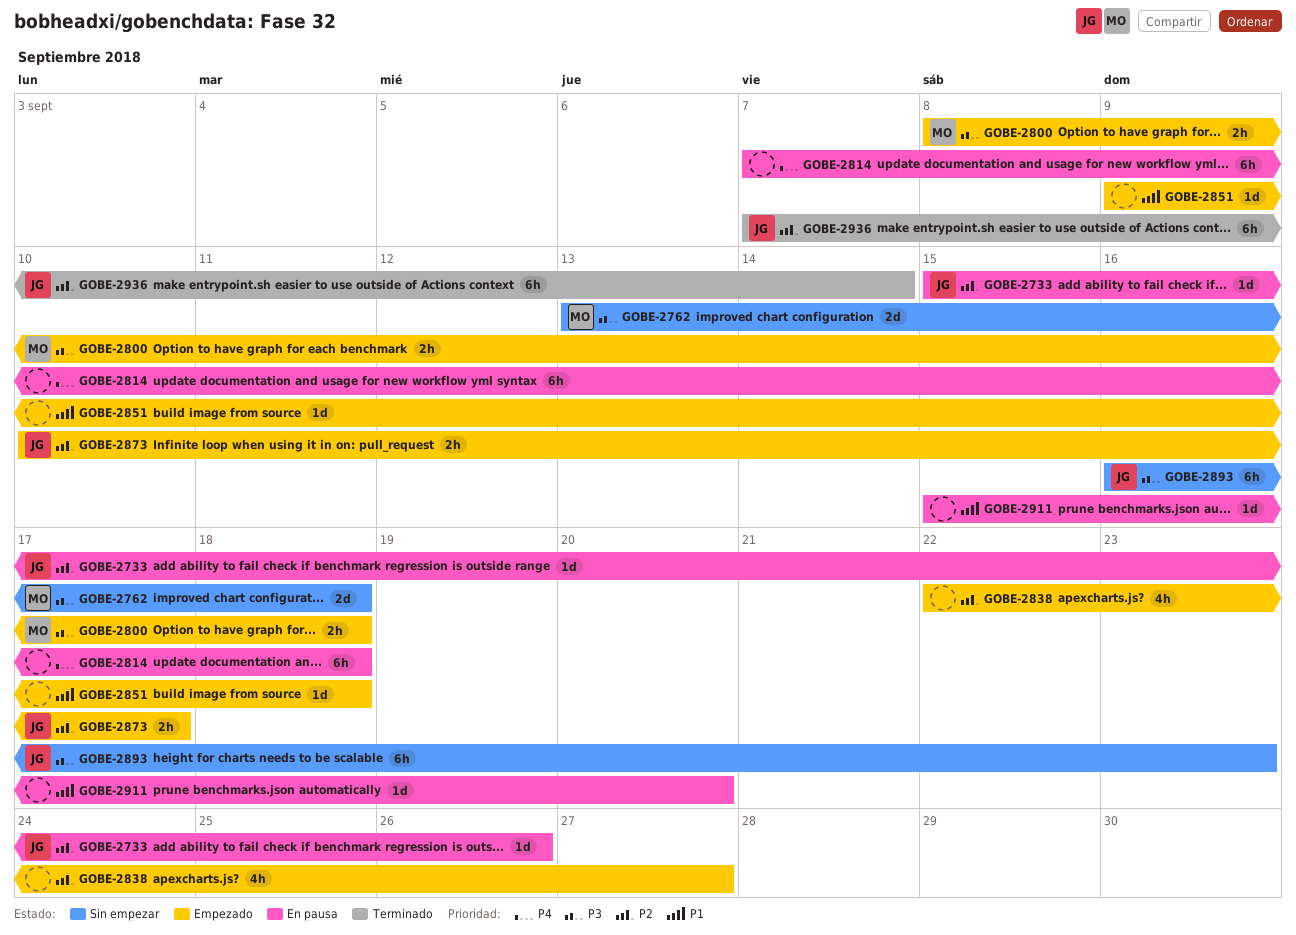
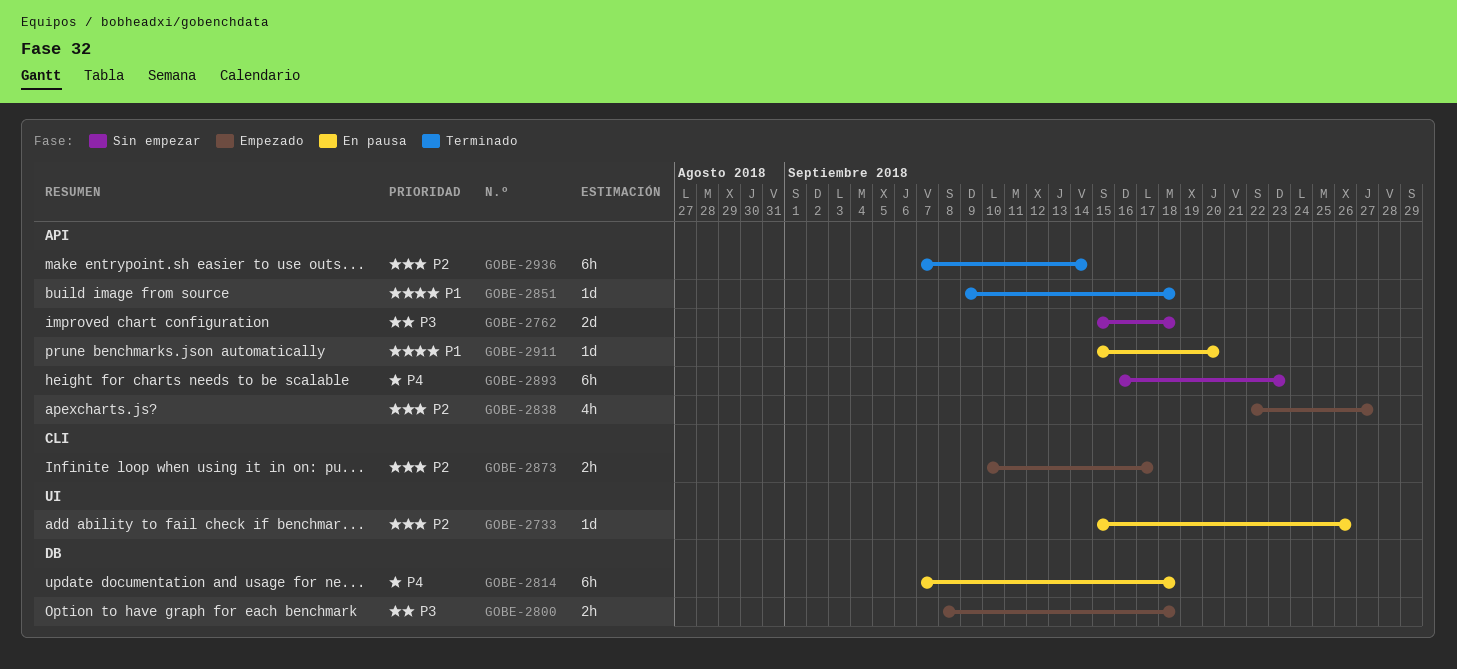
GOBE-2762, start: Sep 13 -> Sep 15
GOBE-2851, status: Empezado -> Terminado
GOBE-2893, priority: P3 -> P4

